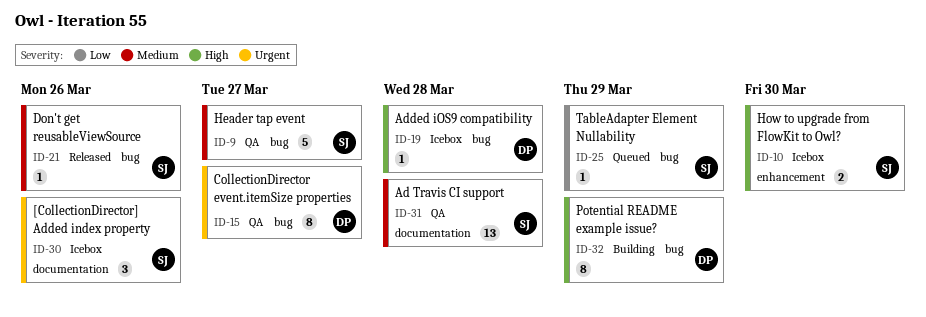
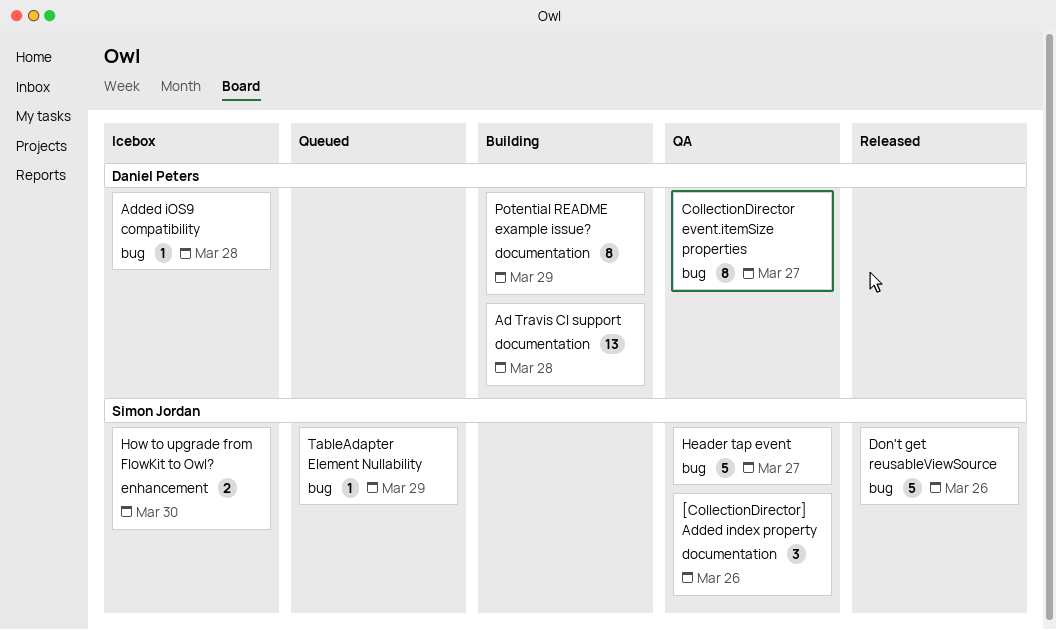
[CollectionDirector] Added index property, status: Icebox -> QA
Ad Travis CI support, status: QA -> Building
Ad Travis CI support, owner: Simon Jordan -> Daniel Peters
Don't get reusableViewSource, estimate: 1 -> 5
Potential README example issue?, label: bug -> documentation

